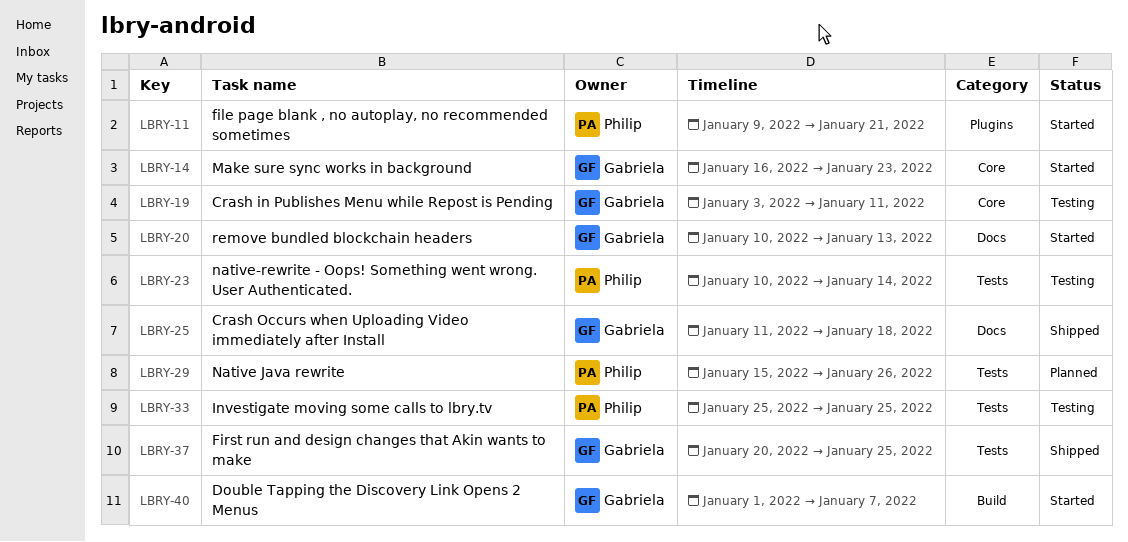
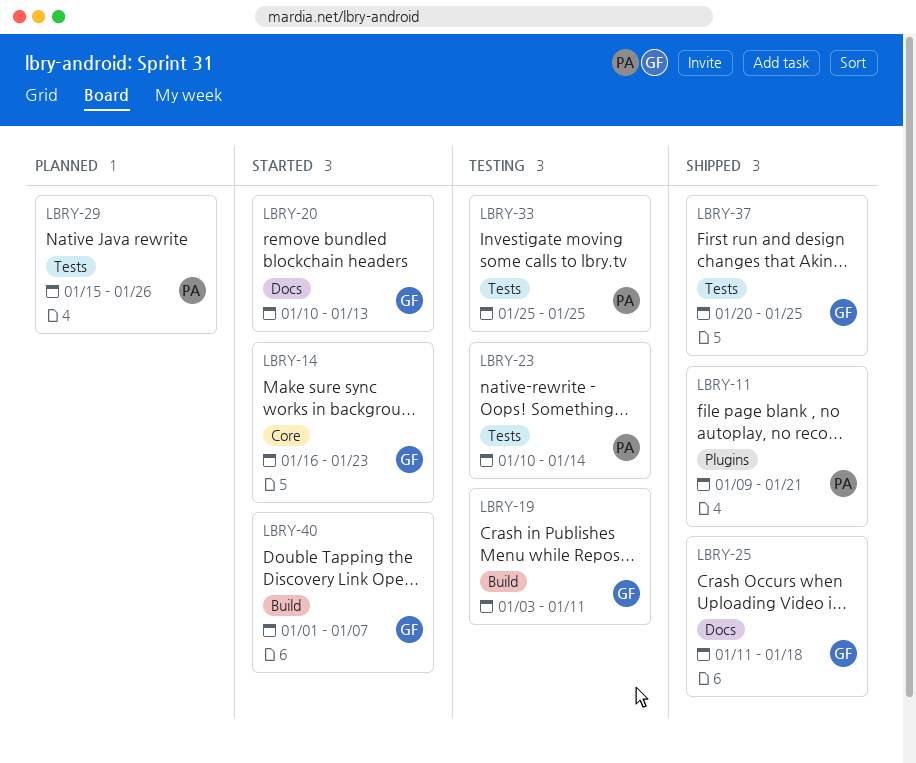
LBRY-11, status: Started -> Shipped
LBRY-19, label: Core -> Build

